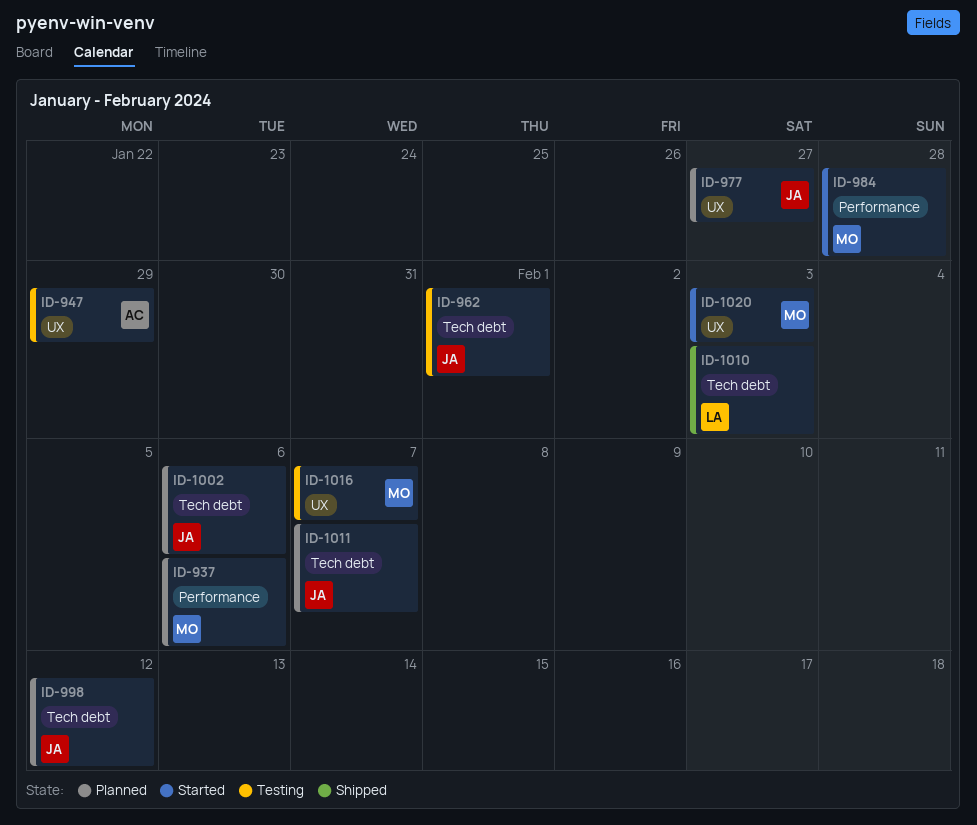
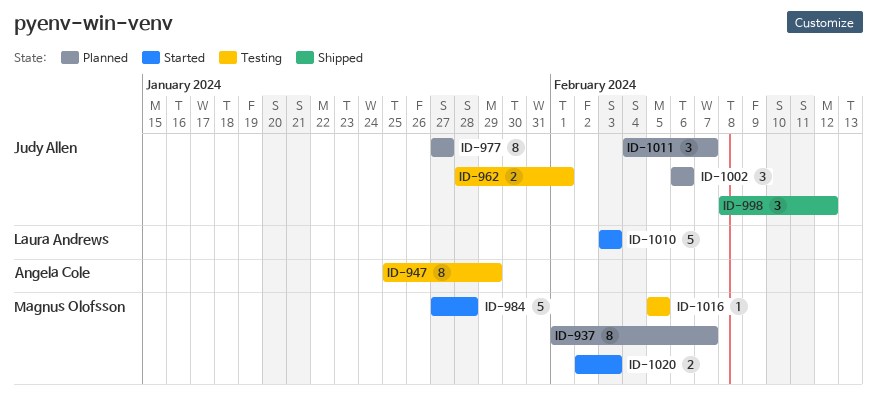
ID-937, due: Feb 6 -> Feb 7
ID-998, status: Planned -> Shipped
ID-1010, status: Shipped -> Started
ID-1016, due: Feb 7 -> Feb 5

